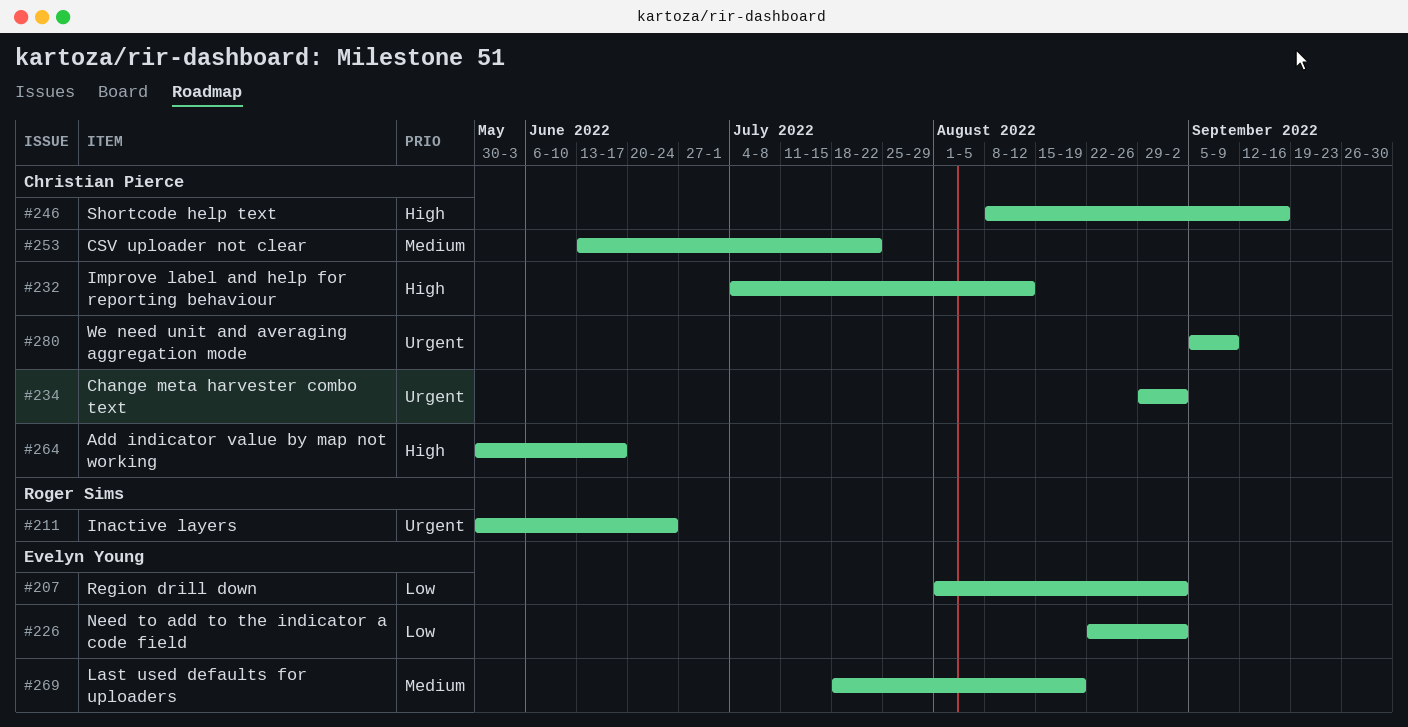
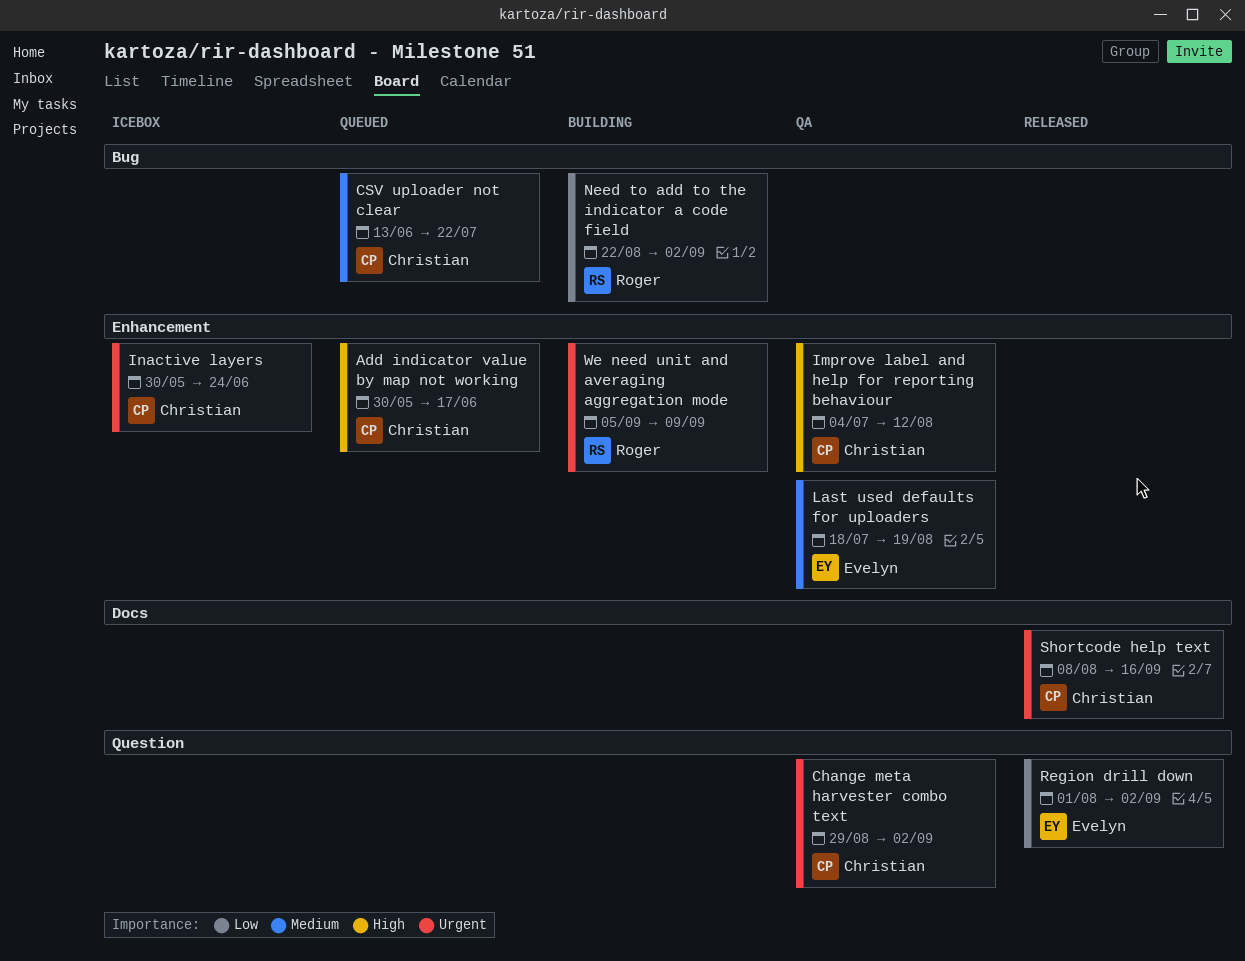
Inactive layers, owner: Roger Sims -> Christian Pierce
Need to add to the indicator a code field, owner: Evelyn Young -> Roger Sims
Shortcode help text, priority: High -> Urgent
We need unit and averaging aggregation mode, owner: Christian Pierce -> Roger Sims

